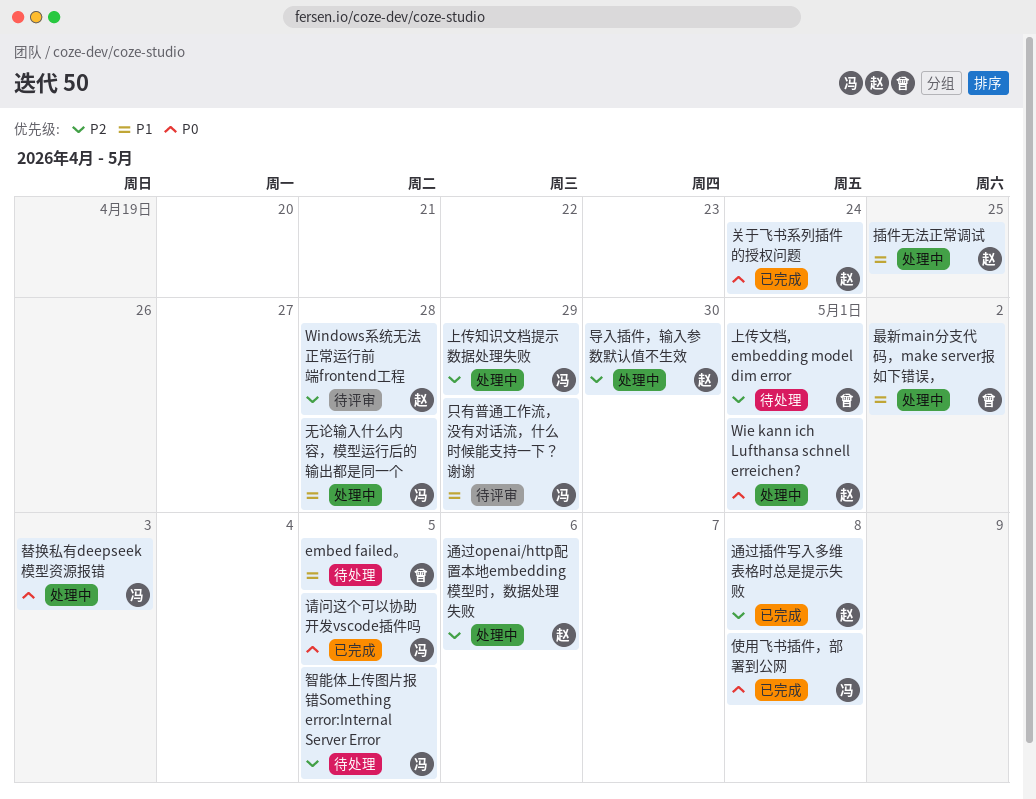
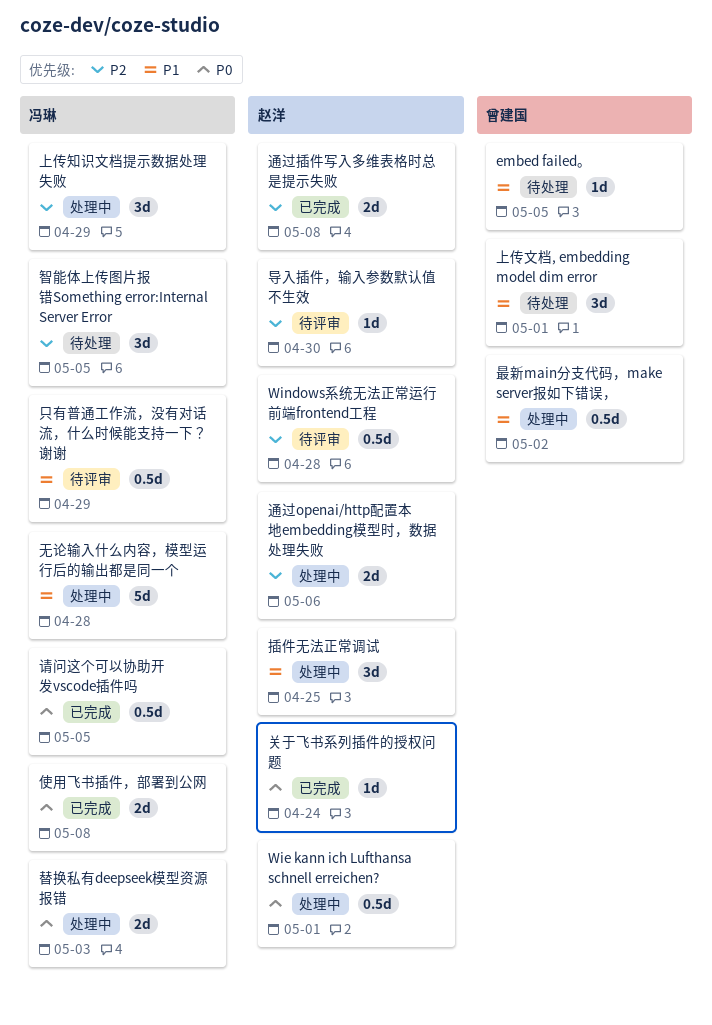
上传文档, embedding model dim error, priority: P2 -> P1
导入插件，输入参数默认值不生效, status: 处理中 -> 待评审

